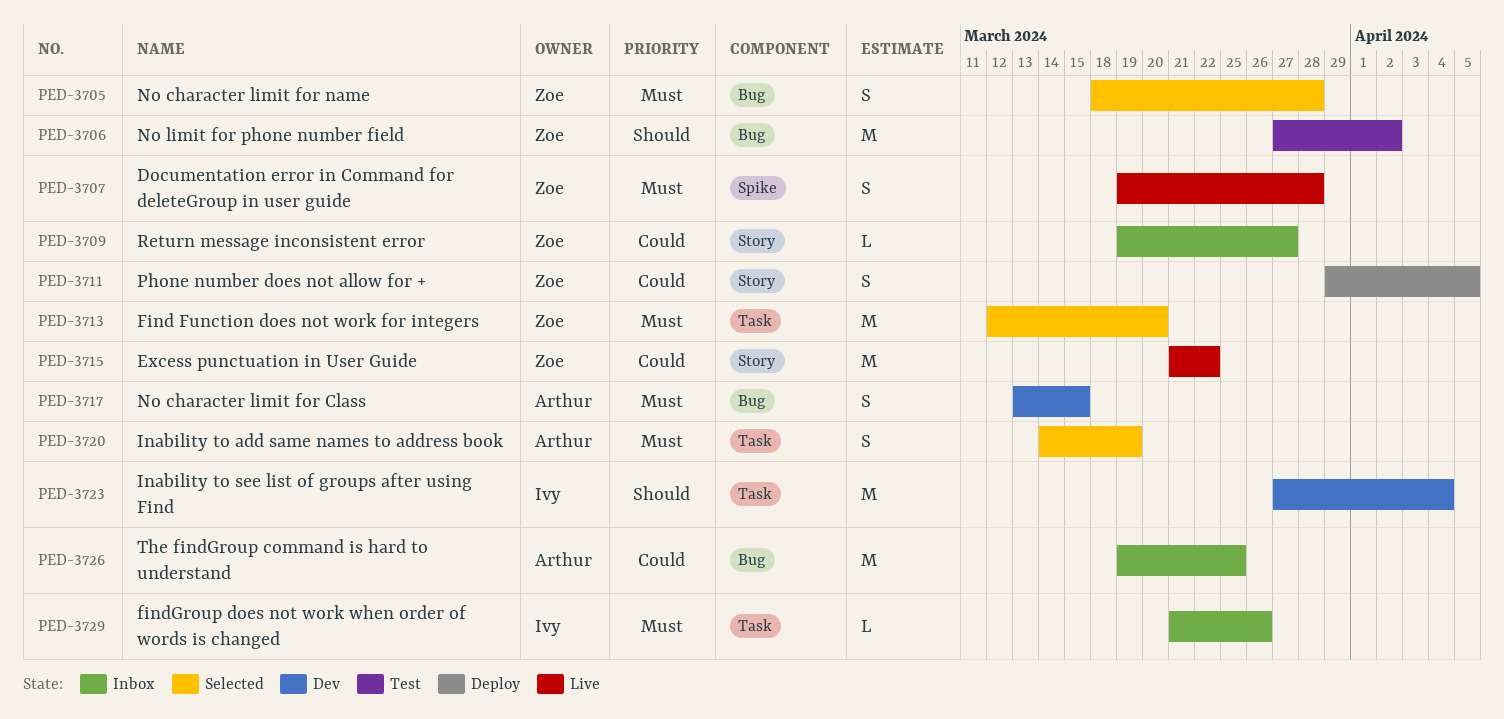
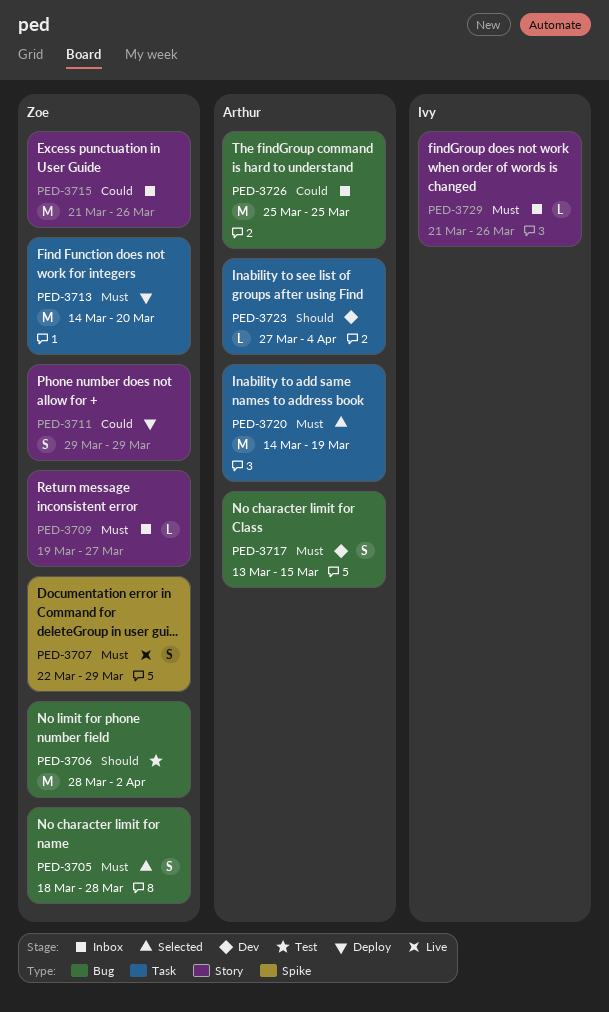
PED-3706, start: Mar 27 -> Mar 28
PED-3707, start: Mar 19 -> Mar 22
PED-3707, due: Mar 28 -> Mar 29
PED-3709, priority: Could -> Must
PED-3711, due: Apr 5 -> Mar 29
PED-3713, status: Selected -> Deploy
PED-3713, start: Mar 12 -> Mar 14
PED-3715, status: Live -> Inbox
PED-3715, due: Mar 22 -> Mar 26
PED-3720, estimate: S -> M
PED-3723, owner: Ivy -> Arthur
PED-3723, estimate: M -> L
PED-3726, start: Mar 19 -> Mar 25
PED-3729, label: Task -> Story

